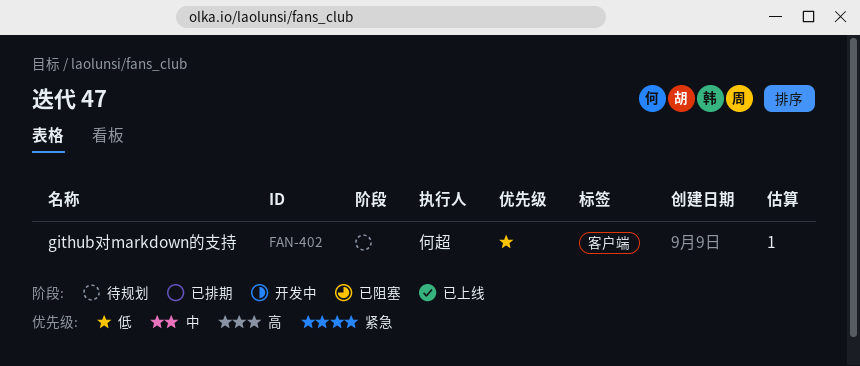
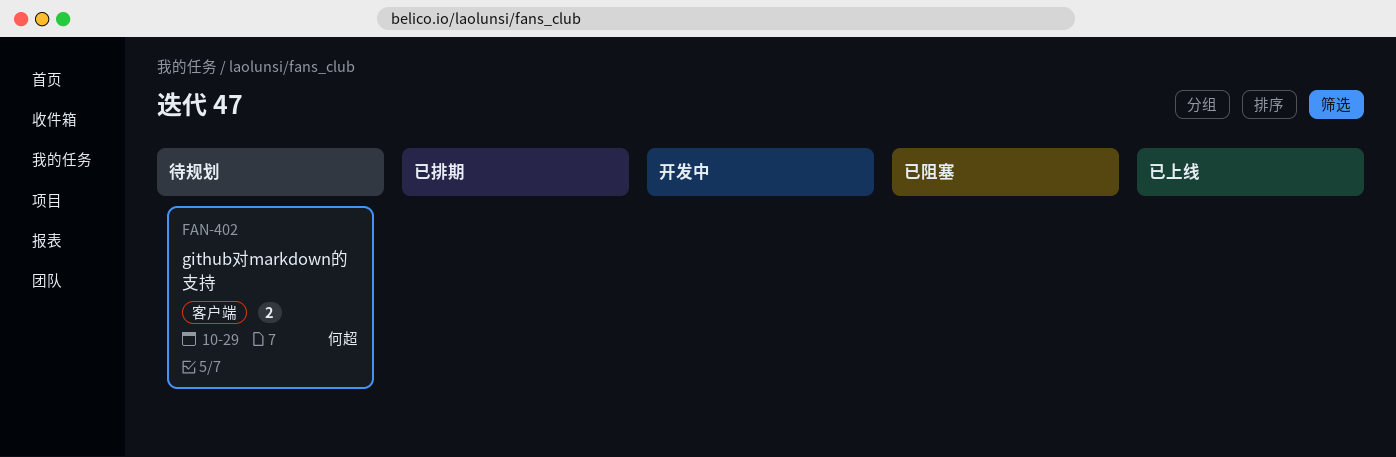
FAN-402, estimate: 1 -> 2

